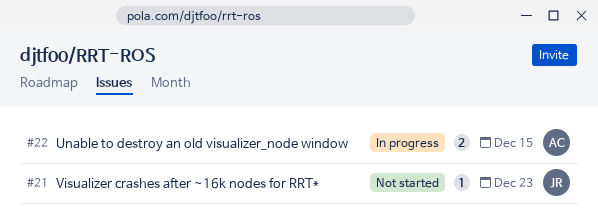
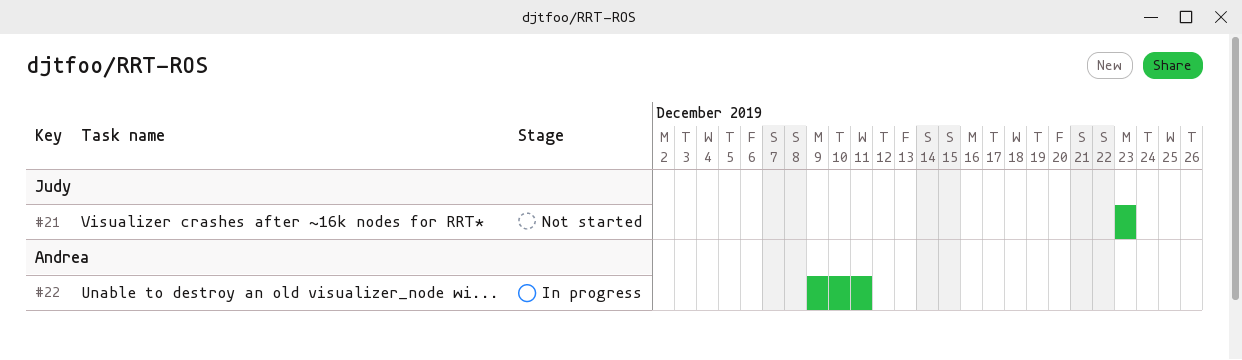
#22, due: Dec 15 -> Dec 11

